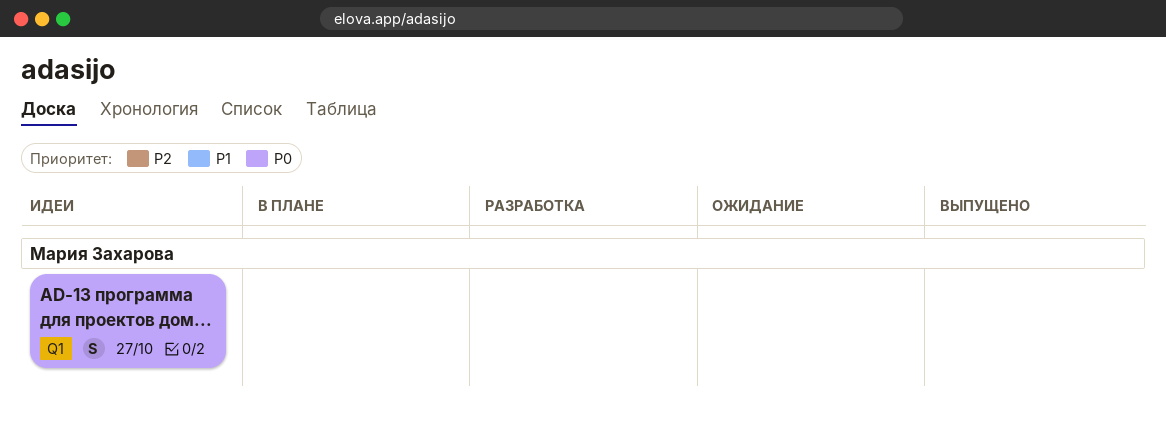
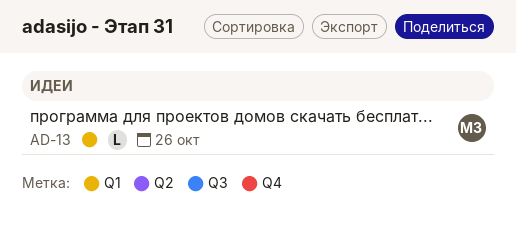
AD-13, estimate: S -> L
AD-13, due: Oct 27 -> Oct 26

